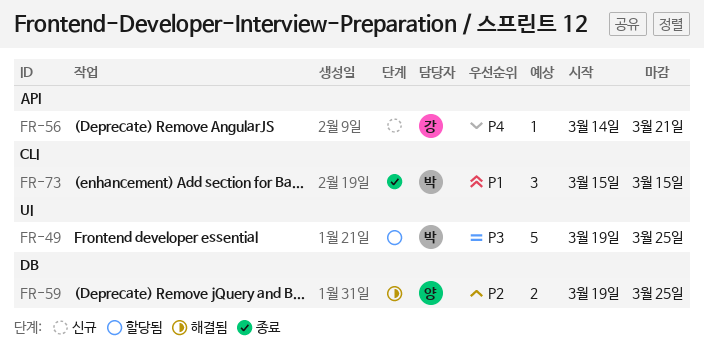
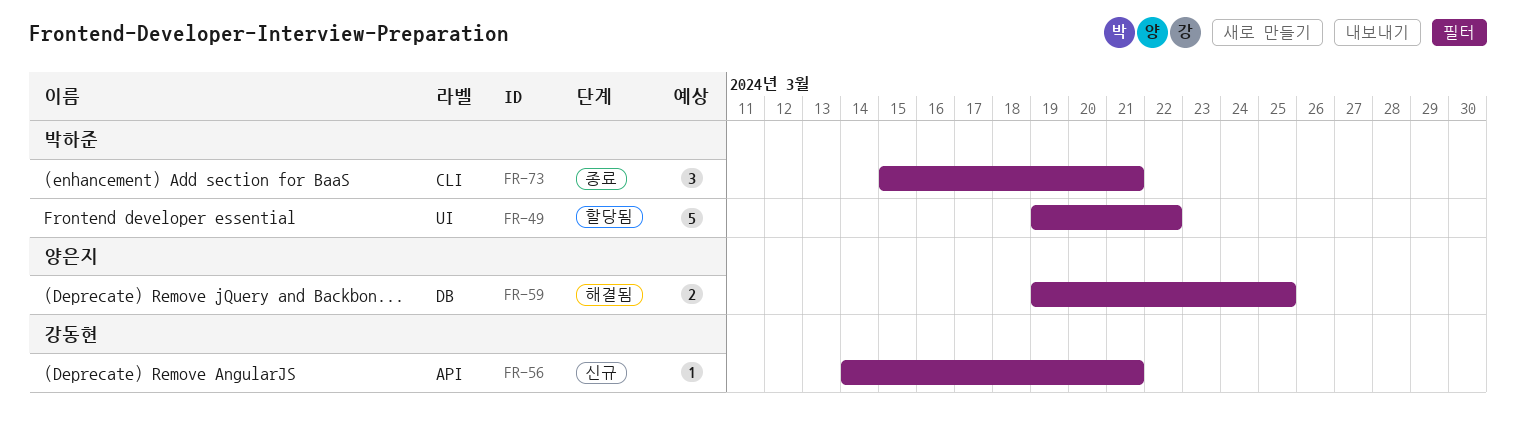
FR-49, due: Mar 25 -> Mar 22
FR-73, due: Mar 15 -> Mar 21

